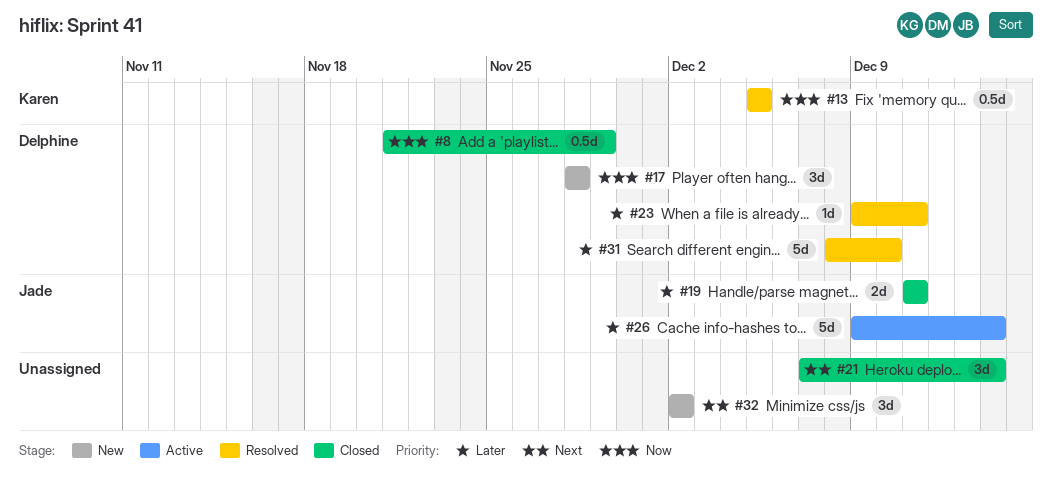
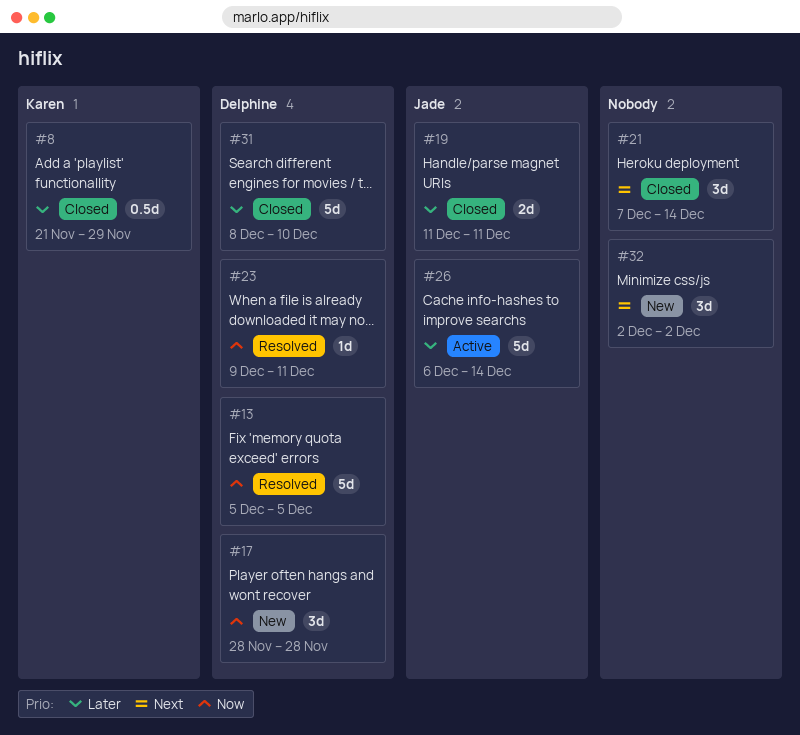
#8, owner: Delphine -> Karen
#8, priority: Now -> Later
#13, owner: Karen -> Delphine
#13, estimate: 0.5d -> 5d
#23, priority: Later -> Now
#26, start: Dec 9 -> Dec 6
#31, status: Resolved -> Closed

